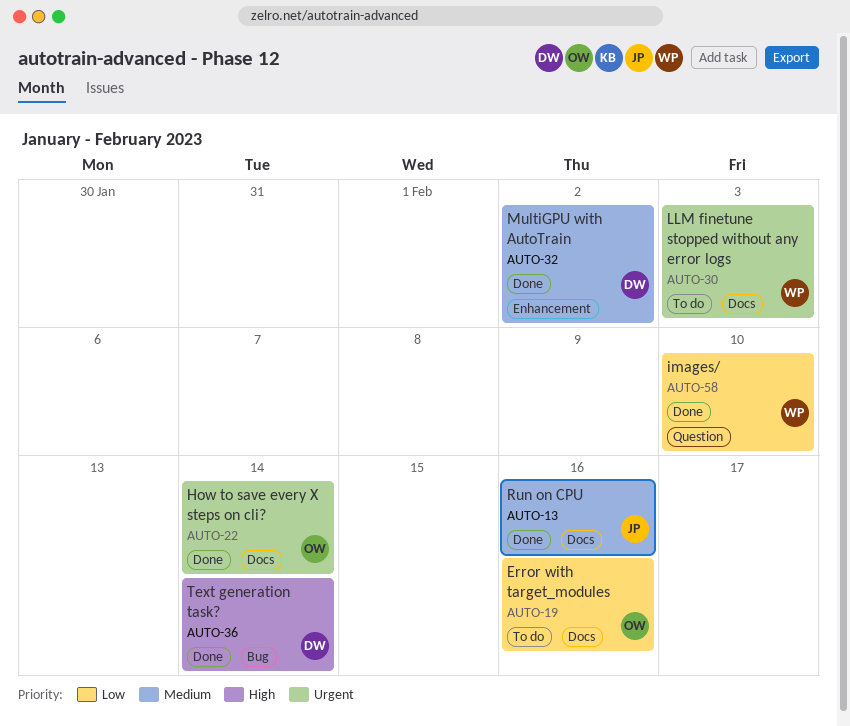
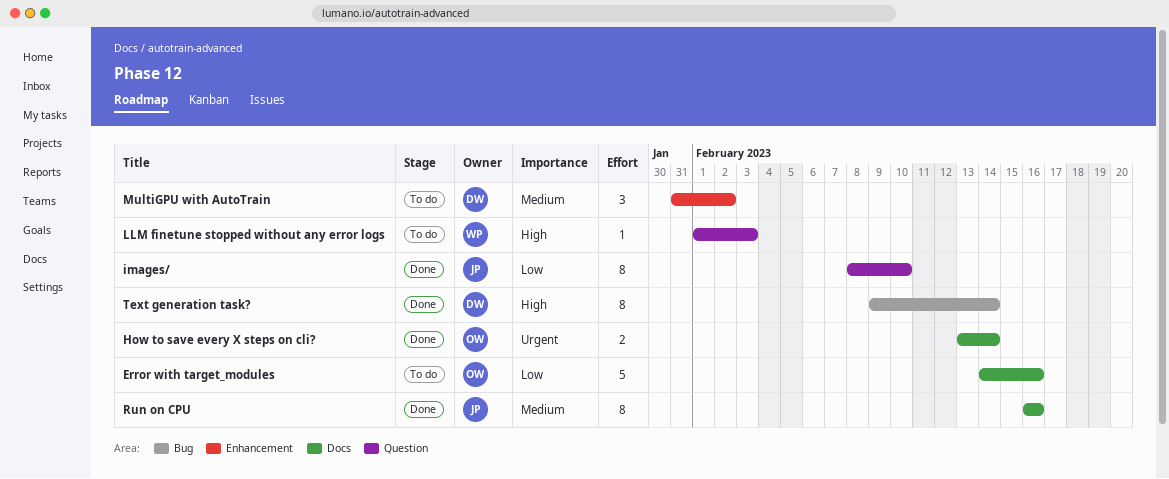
images/, owner: WP -> JP
LLM finetune stopped without any error logs, priority: Urgent -> High
LLM finetune stopped without any error logs, label: Docs -> Question
MultiGPU with AutoTrain, status: Done -> To do

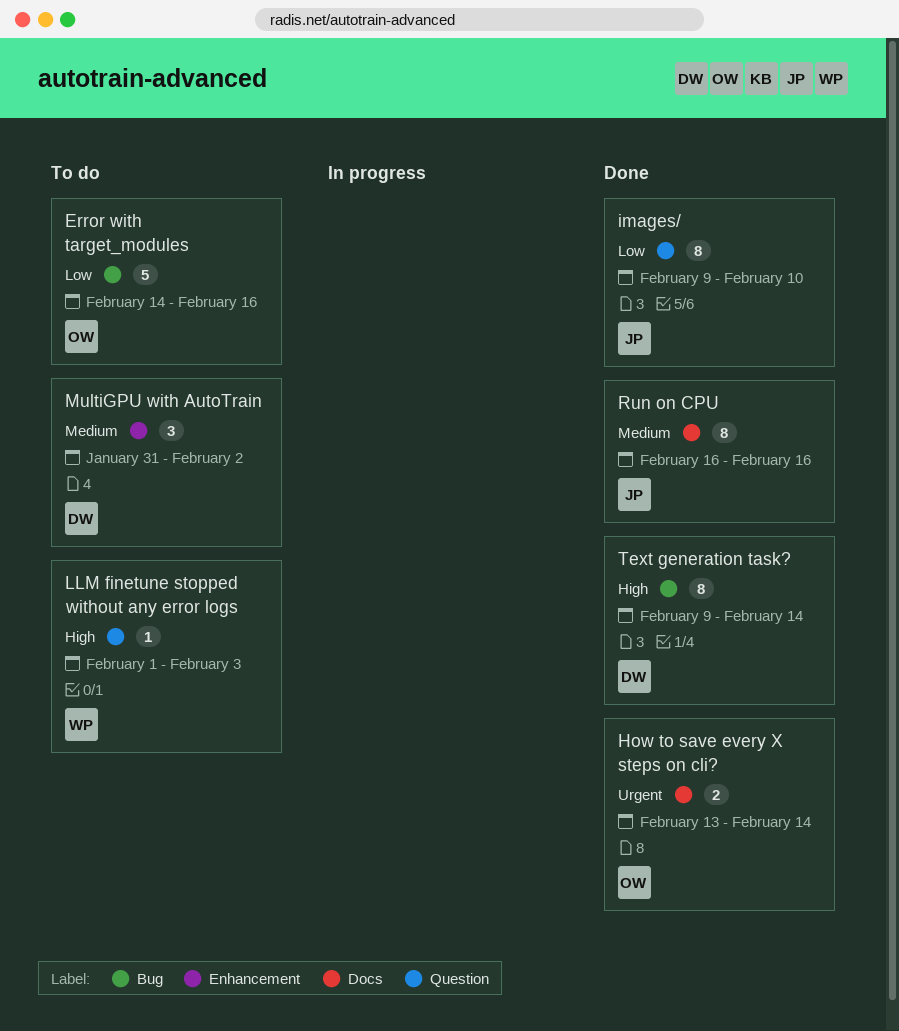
Error with target_modules, label: Docs -> Bug
images/, start: Feb 8 -> Feb 9

